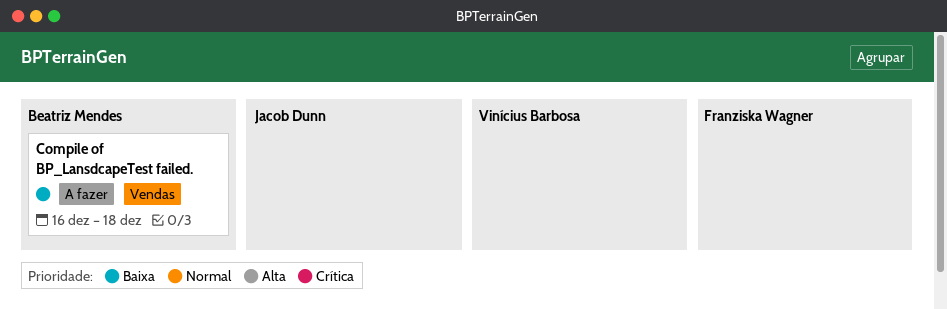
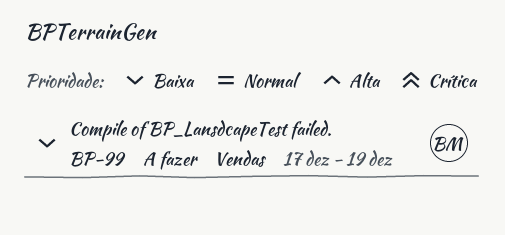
Compile of BP_LansdcapeTest failed., start: Dec 16 -> Dec 17
Compile of BP_LansdcapeTest failed., due: Dec 18 -> Dec 19

